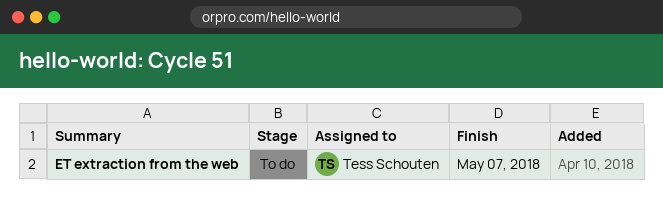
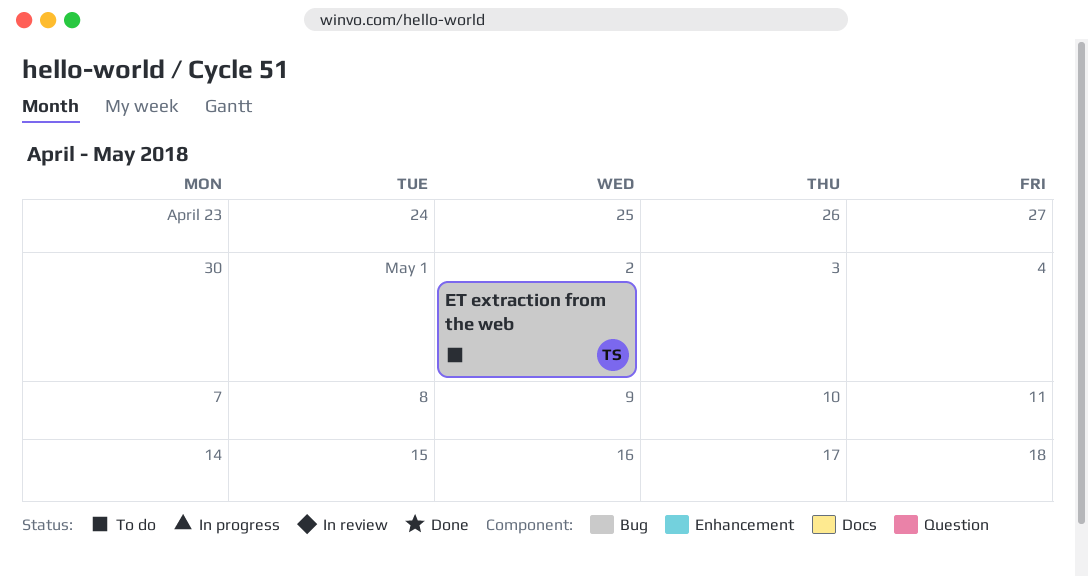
ET extraction from the web, due: May 7 -> May 2

